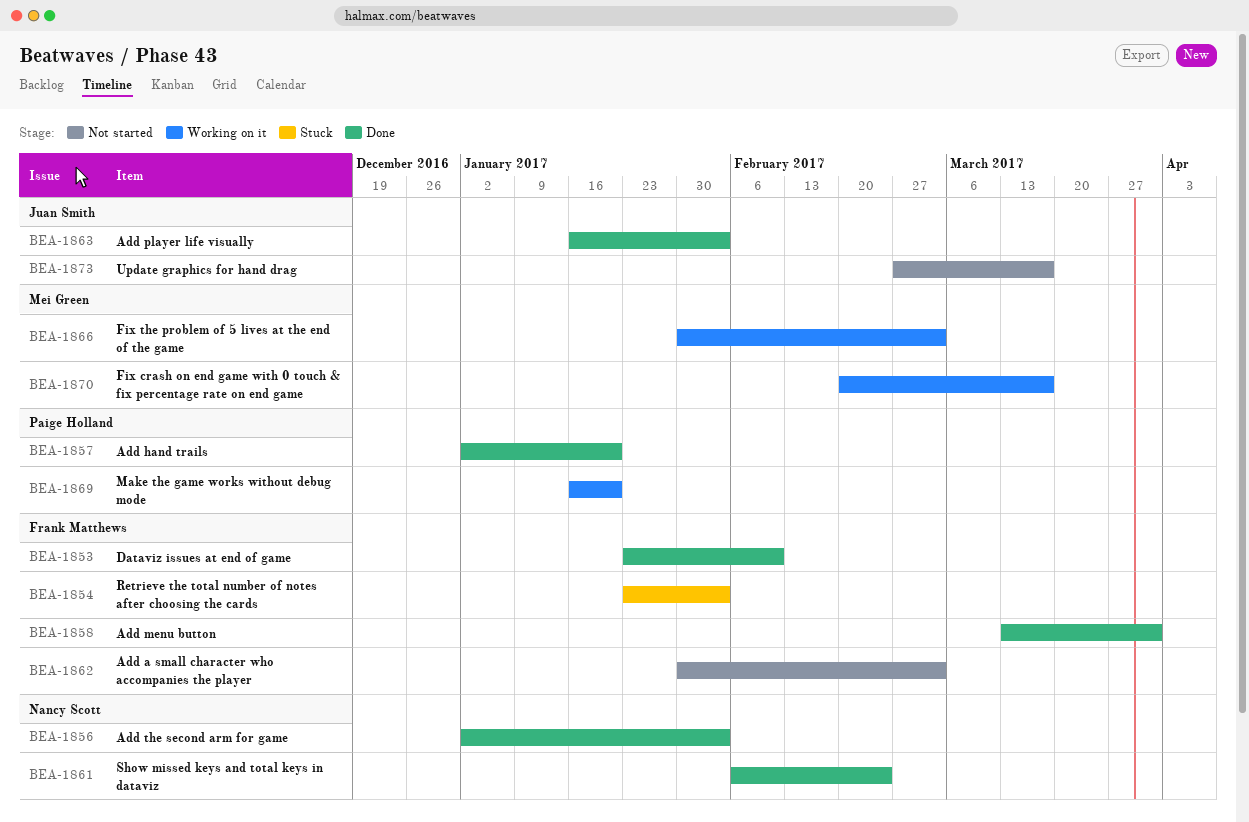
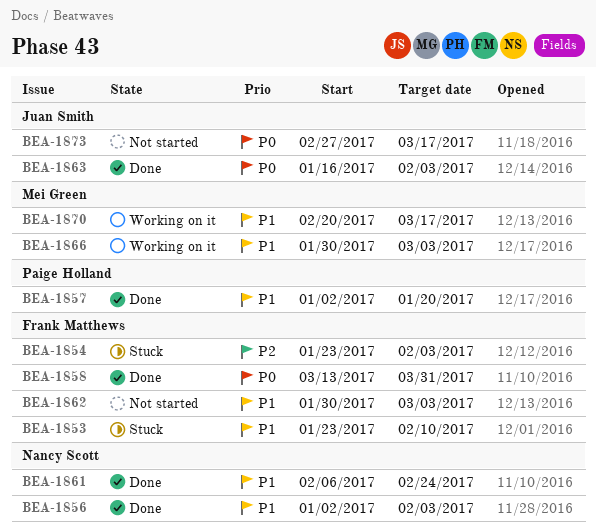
BEA-1853, status: Done -> Stuck
BEA-1869: present -> none

